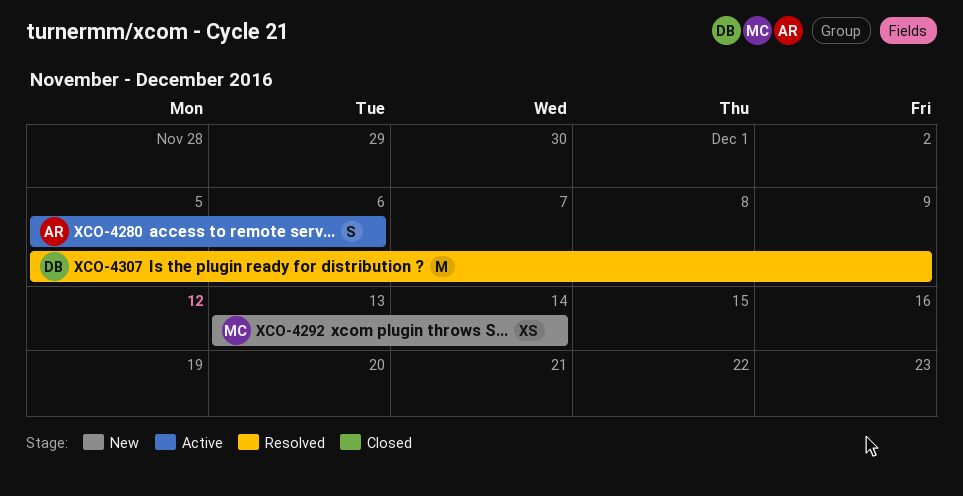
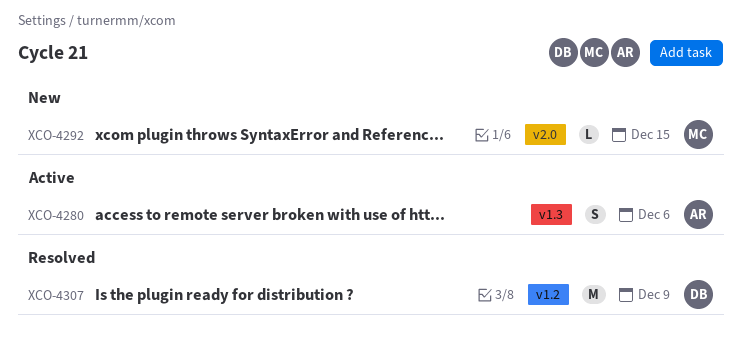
XCO-4292, estimate: XS -> L
XCO-4292, due: Dec 14 -> Dec 15

